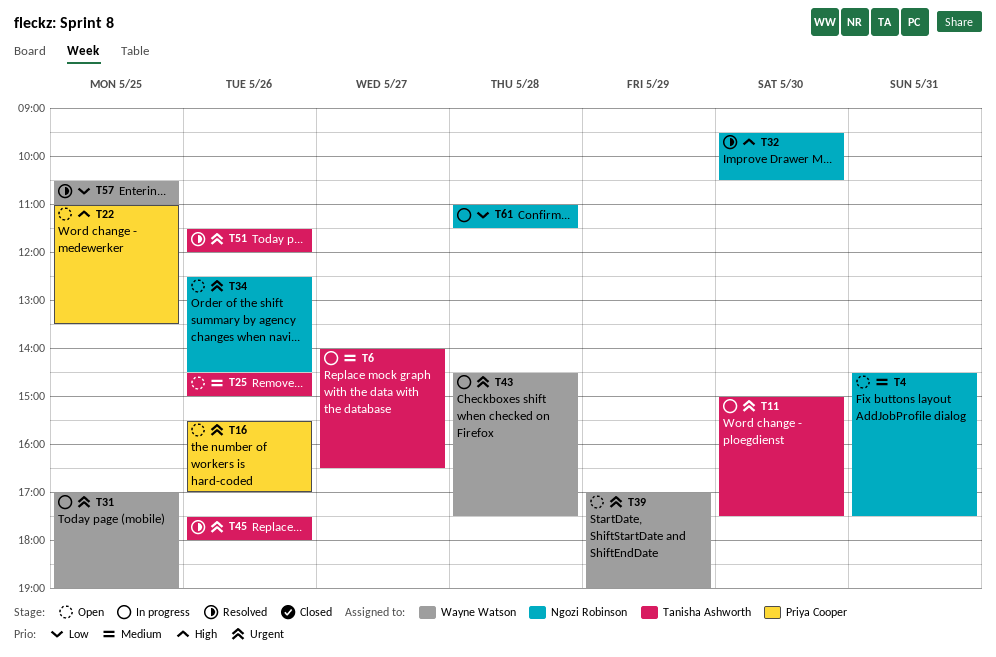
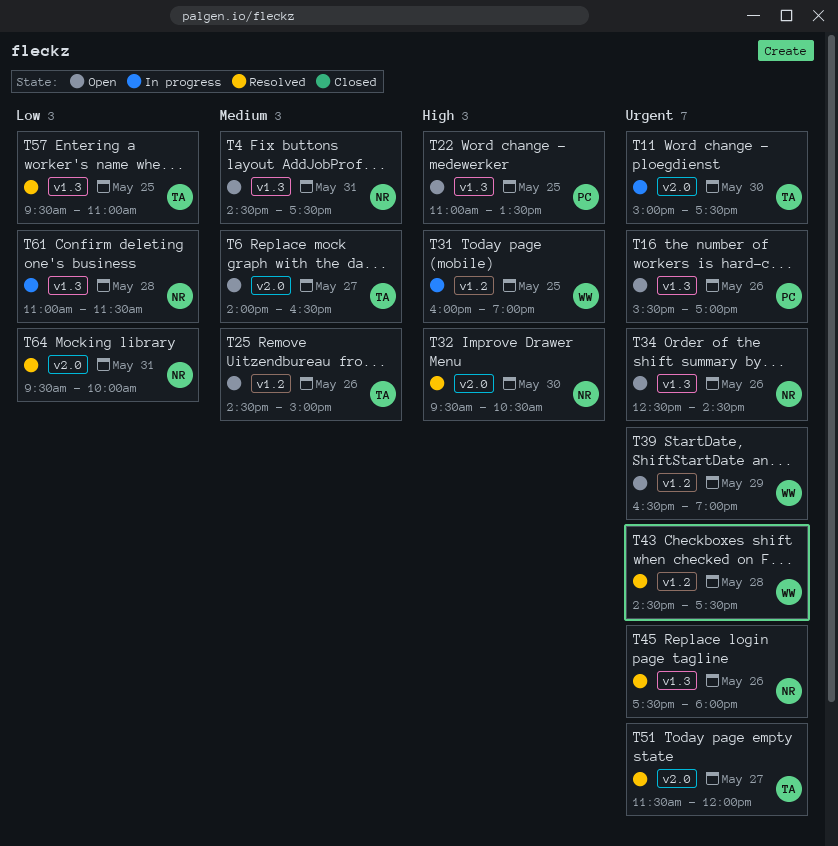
T6, status: In progress -> Open
T31, priority: Urgent -> High
T31, begins: 17:00 -> 16:00
T39, begins: 17:00 -> 16:30
T43, status: In progress -> Resolved
T45, owner: Tanisha Ashworth -> Ngozi Robinson
T51, day: May 26 -> May 27
T57, owner: Wayne Watson -> Tanisha Ashworth
T57, begins: 10:30 -> 09:30
T64: none -> present

